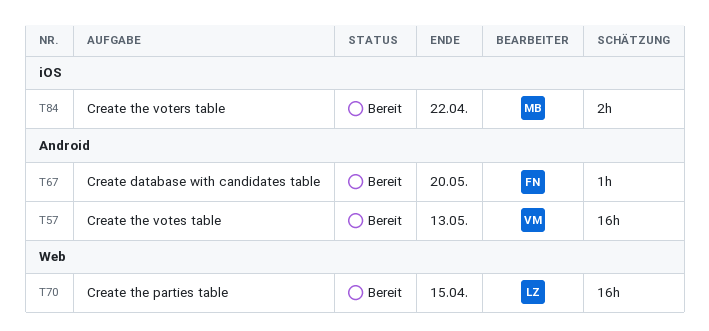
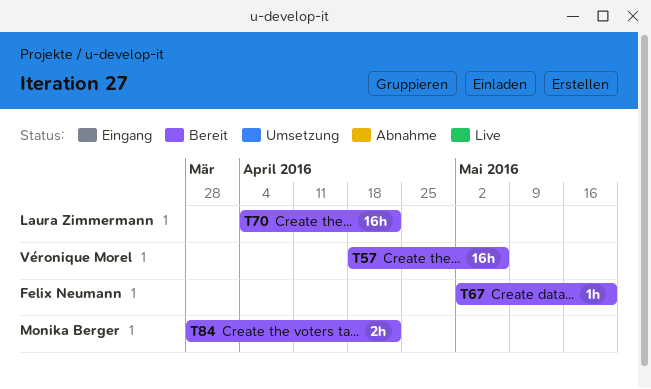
T57, due: May 13 -> May 6
T70, due: Apr 15 -> Apr 22

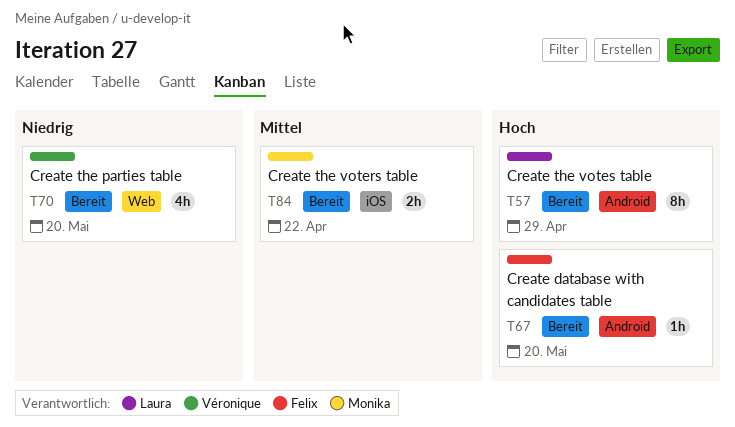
T57, owner: Véronique Morel -> Laura Zimmermann
T57, estimate: 16h -> 8h
T57, due: May 6 -> Apr 29
T70, owner: Laura Zimmermann -> Véronique Morel
T70, estimate: 16h -> 4h
T70, due: Apr 22 -> May 20

